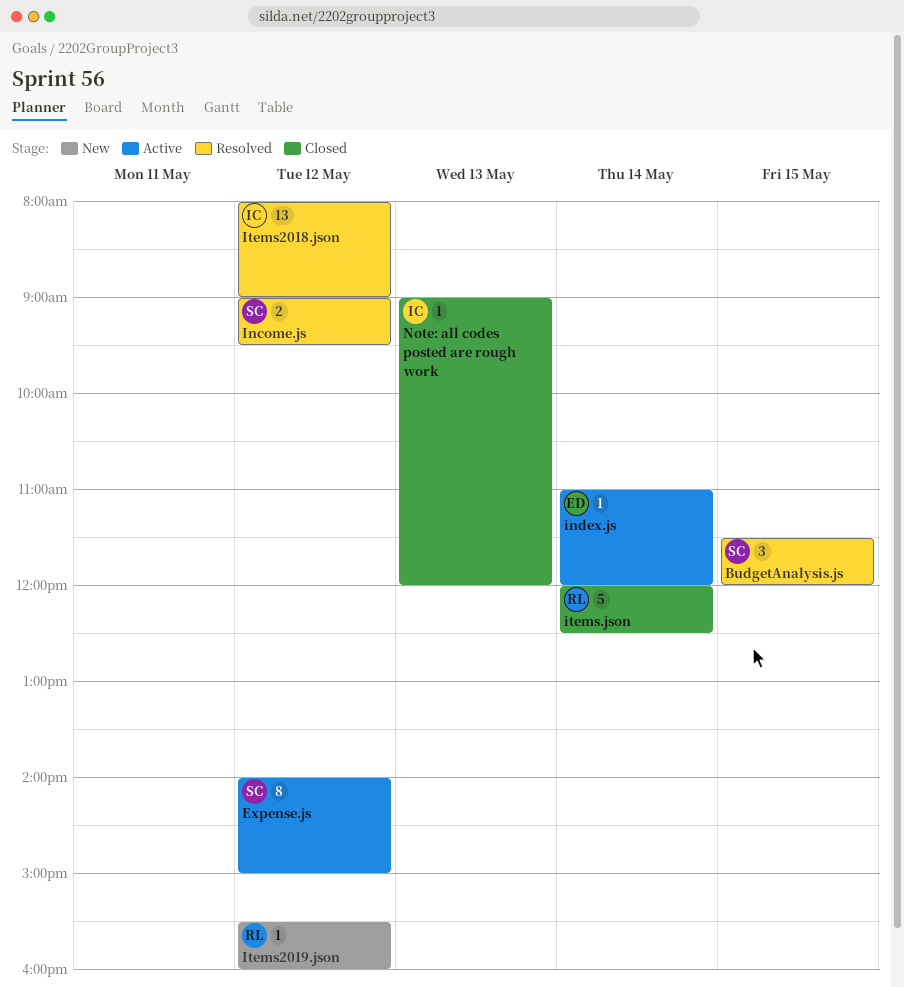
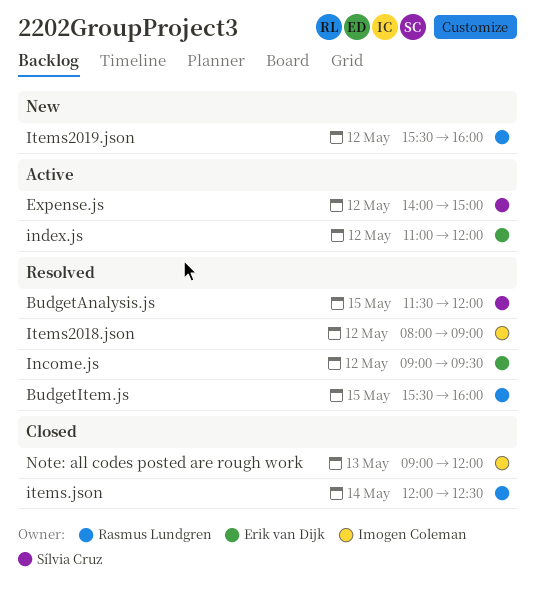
BudgetItem.js: none -> present
Income.js, owner: Sílvia Cruz -> Erik van Dijk
index.js, day: May 14 -> May 12

